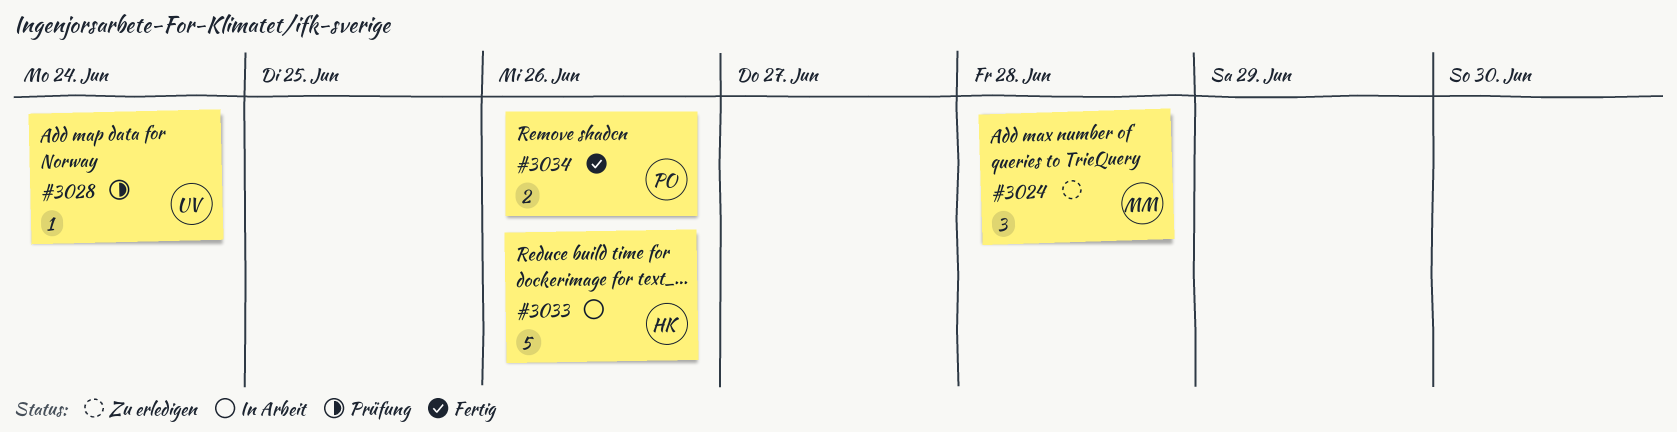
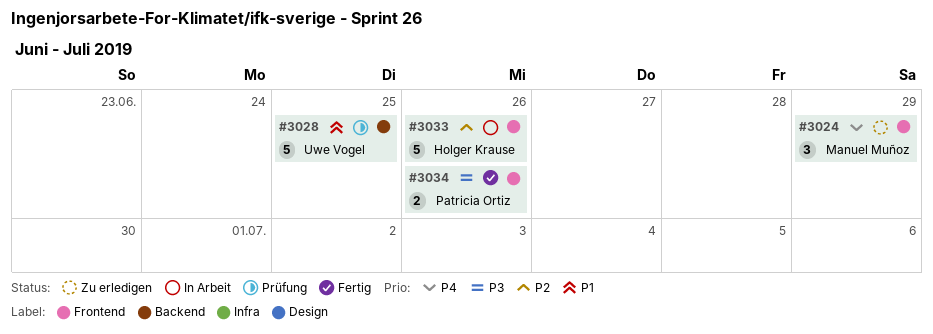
#3024, due: Jun 28 -> Jun 29
#3028, estimate: 1 -> 5
#3028, due: Jun 24 -> Jun 25

